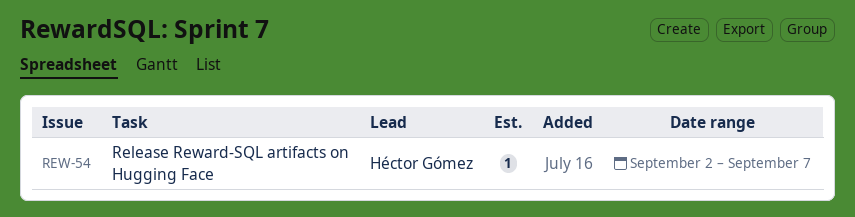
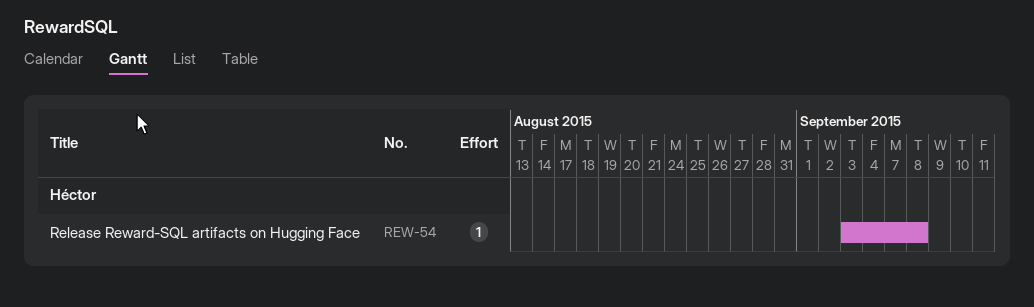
REW-54, start: Sep 2 -> Sep 3
REW-54, due: Sep 7 -> Sep 8

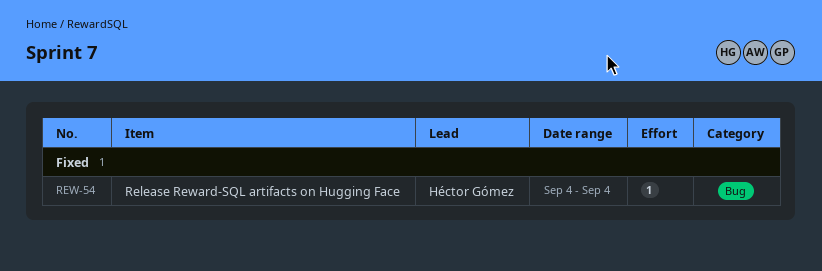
REW-54, start: Sep 3 -> Sep 4
REW-54, due: Sep 8 -> Sep 4

